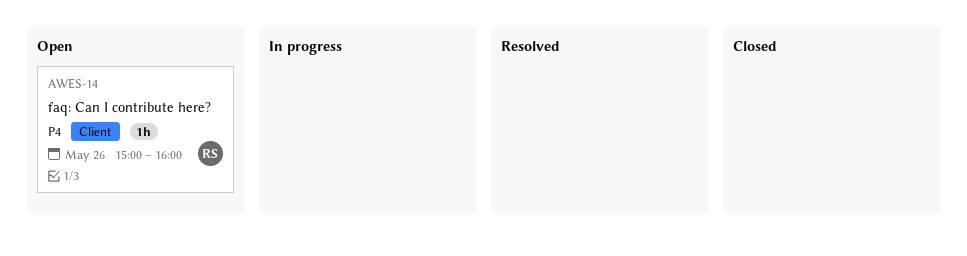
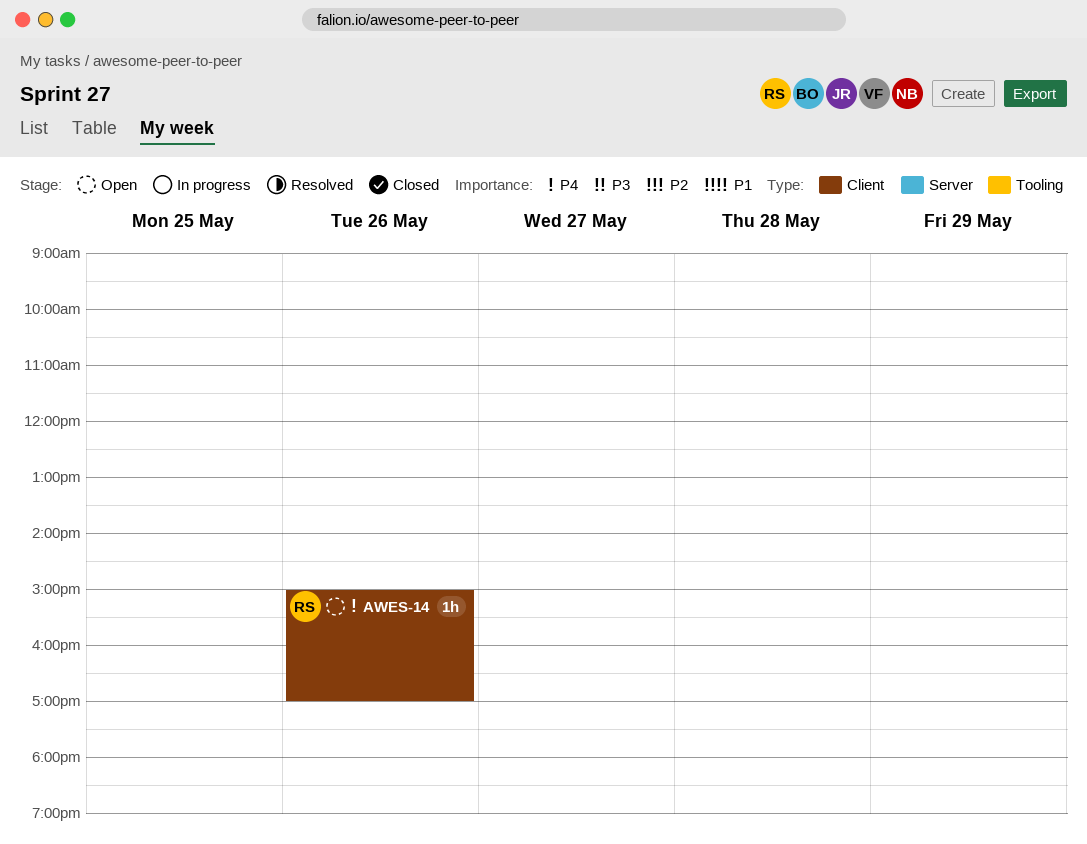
AWES-14, ends: 16:00 -> 17:00

